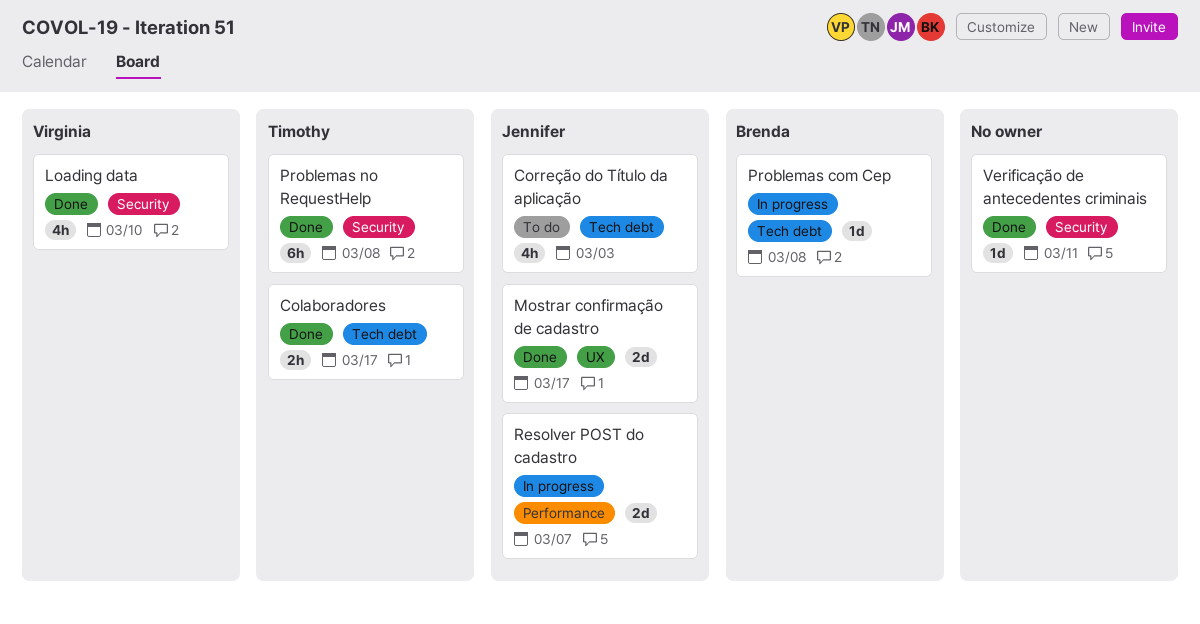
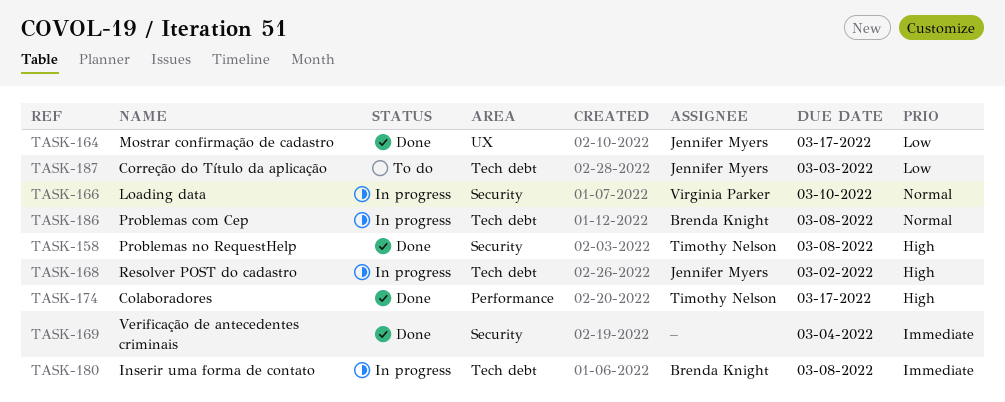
Colaboradores, label: Tech debt -> Performance
Inserir uma forma de contato: none -> present
Loading data, status: Done -> In progress
Resolver POST do cadastro, label: Performance -> Tech debt
Resolver POST do cadastro, due: Mar 7 -> Mar 2
Verificação de antecedentes criminais, due: Mar 11 -> Mar 4

